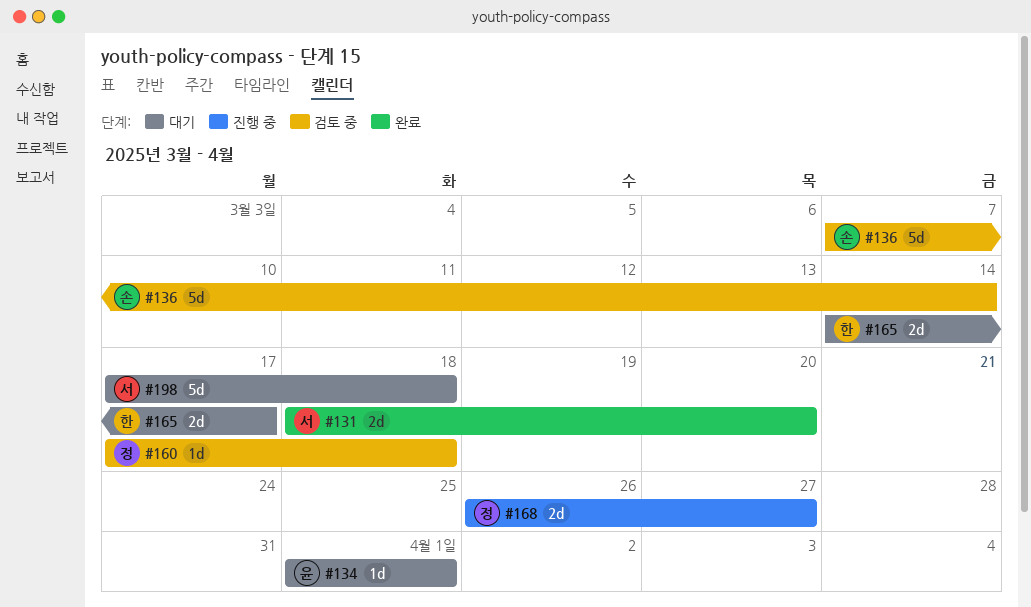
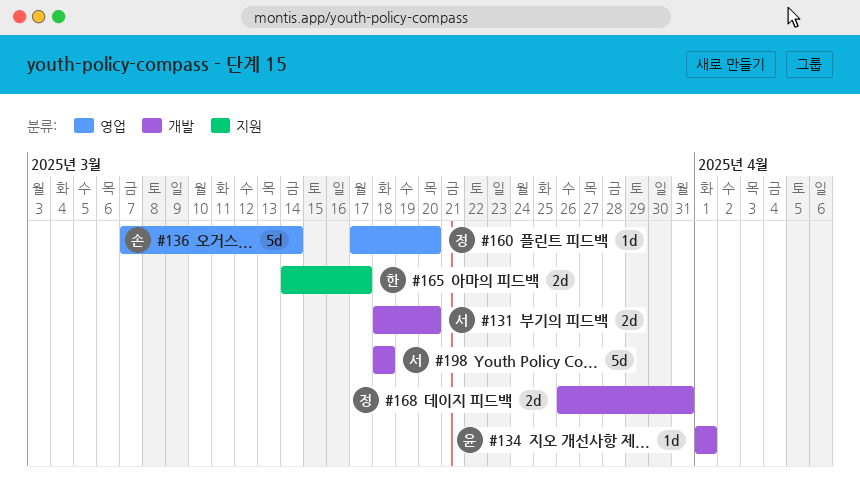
#160, due: Mar 18 -> Mar 20
#168, due: Mar 27 -> Mar 31
#198, start: Mar 17 -> Mar 18

